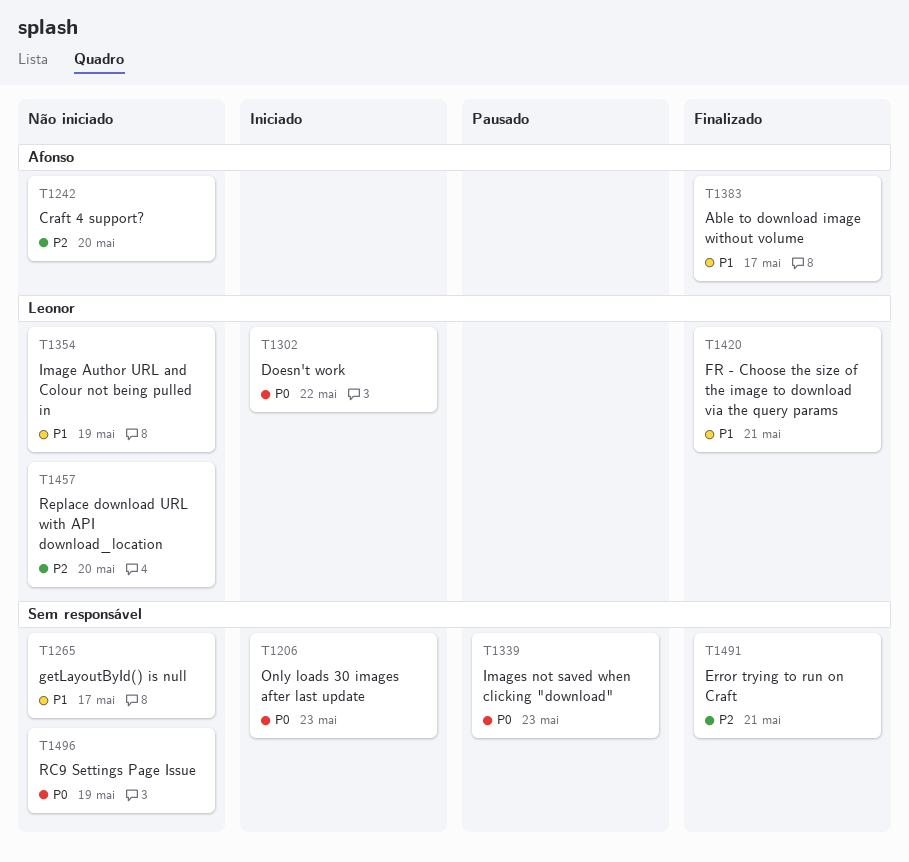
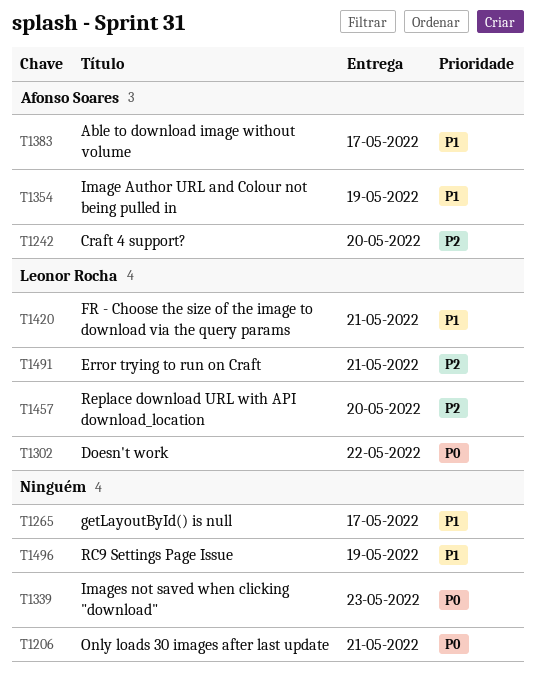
T1206, due: May 23 -> May 21
T1354, owner: Leonor Rocha -> Afonso Soares
T1491, owner: none -> Leonor Rocha
T1496, priority: P0 -> P1

